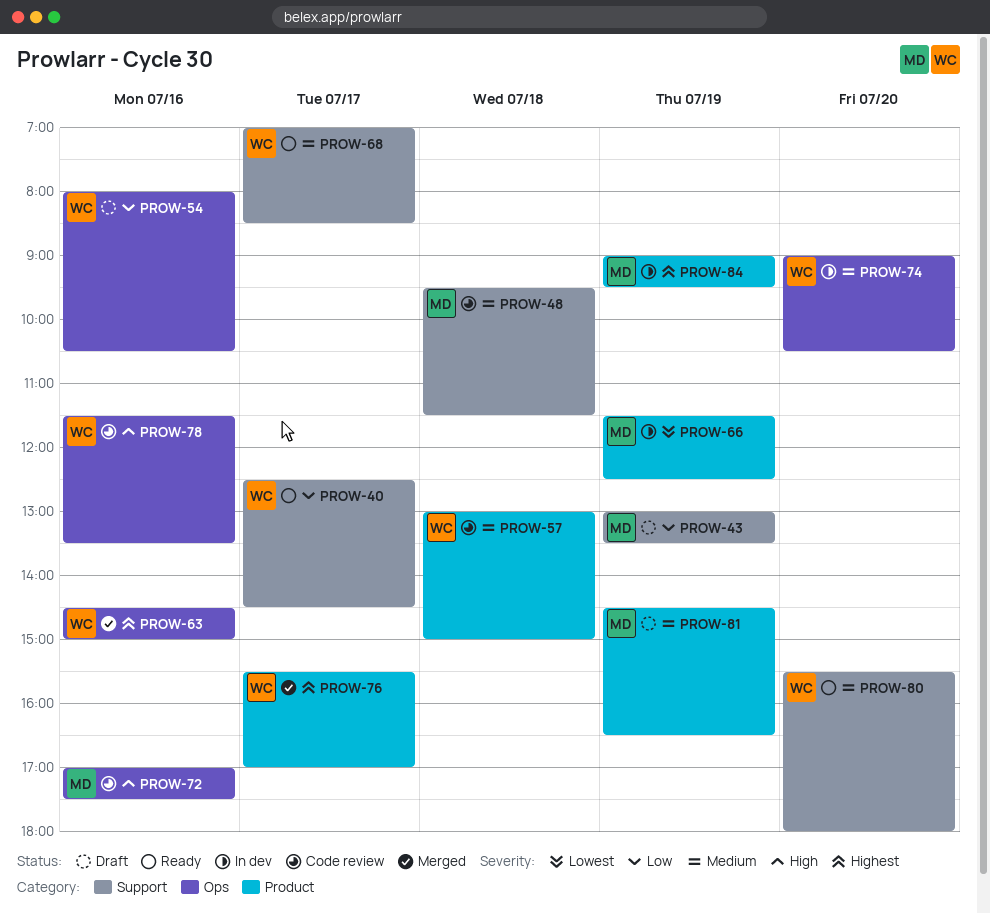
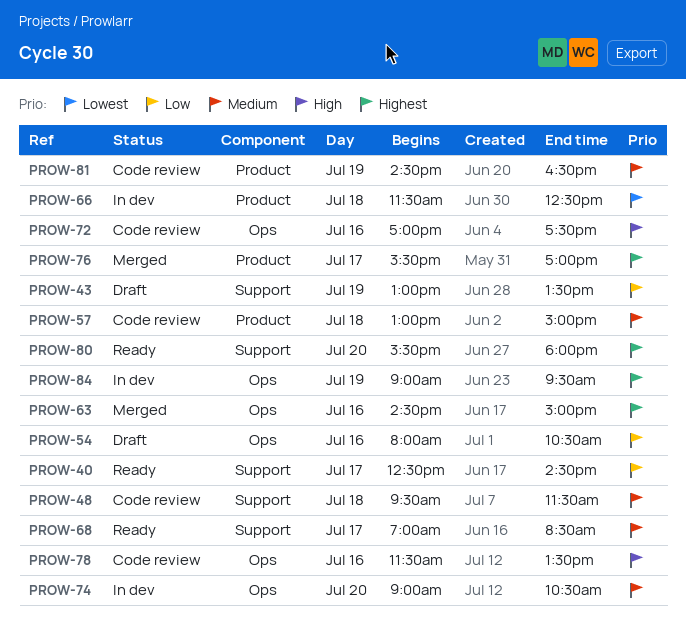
PROW-66, day: Jul 19 -> Jul 18
PROW-80, priority: Medium -> Highest
PROW-81, status: Draft -> Code review
PROW-84, label: Product -> Ops

